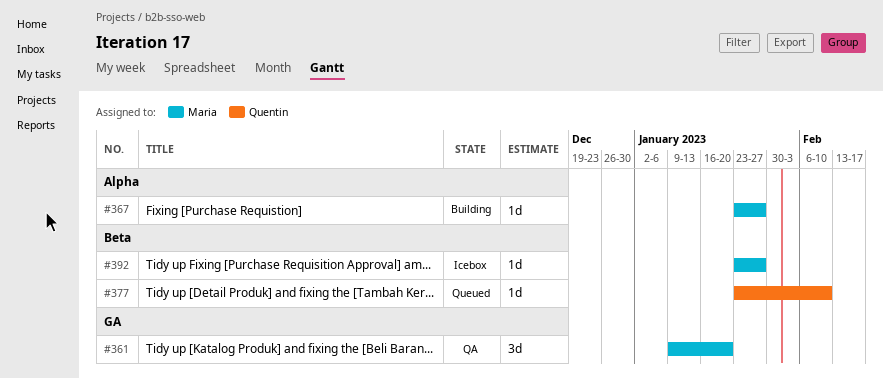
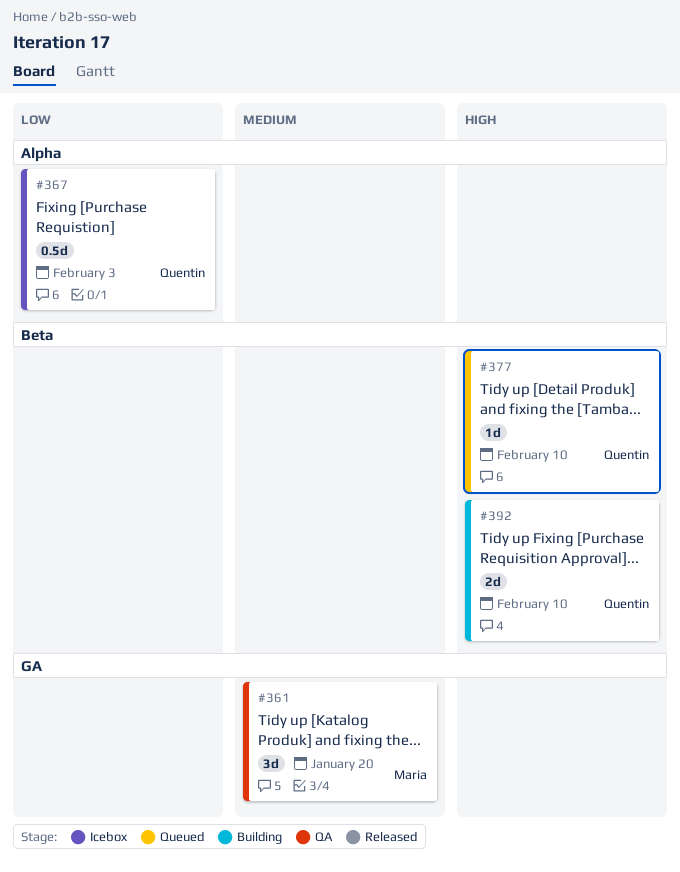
#367, status: Building -> Icebox
#367, owner: Maria -> Quentin
#367, estimate: 1d -> 0.5d
#367, due: Jan 27 -> Feb 3
#392, status: Icebox -> Building
#392, owner: Maria -> Quentin
#392, estimate: 1d -> 2d
#392, due: Jan 27 -> Feb 10

